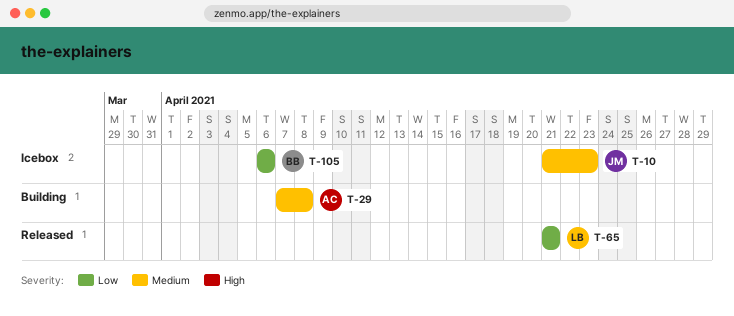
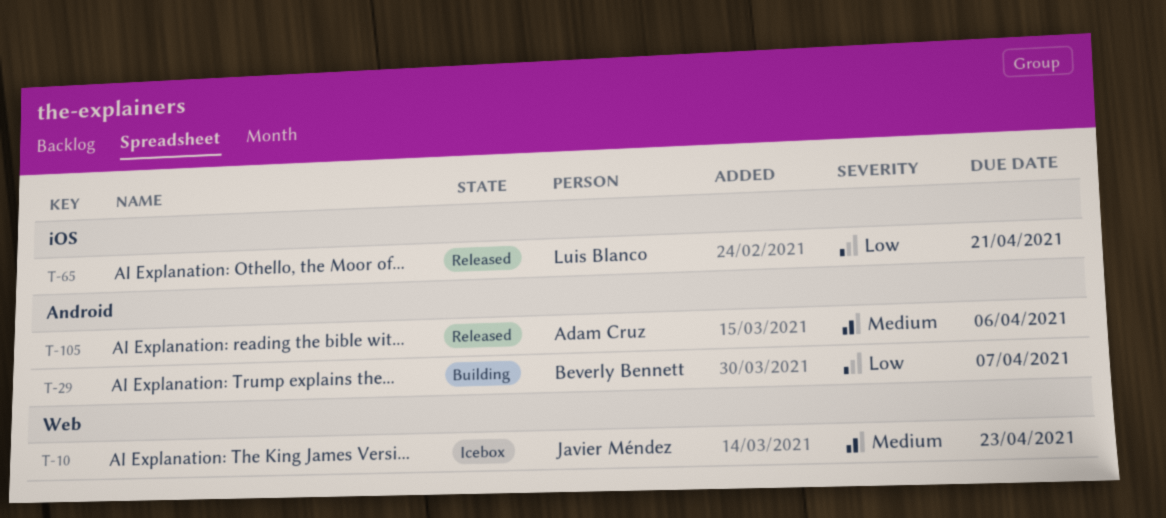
T-29, owner: Adam Cruz -> Beverly Bennett
T-29, priority: Medium -> Low
T-29, due: Apr 8 -> Apr 7
T-105, status: Icebox -> Released
T-105, owner: Beverly Bennett -> Adam Cruz
T-105, priority: Low -> Medium

